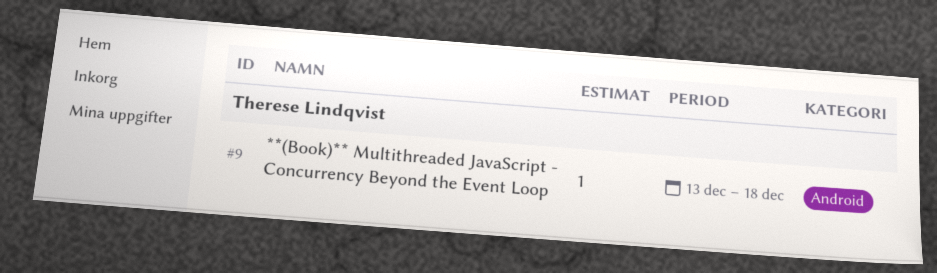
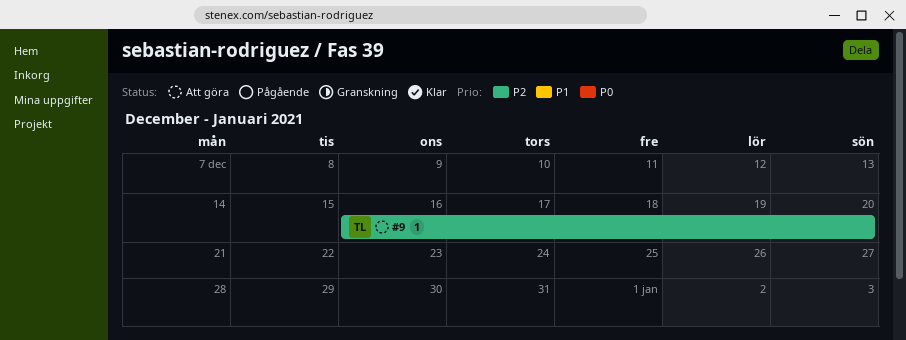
#9, start: Dec 13 -> Dec 16
#9, due: Dec 18 -> Dec 20

